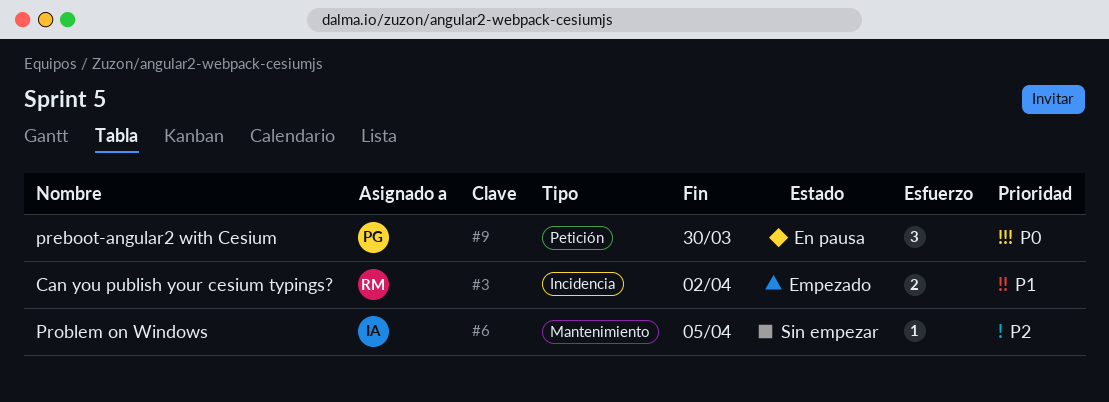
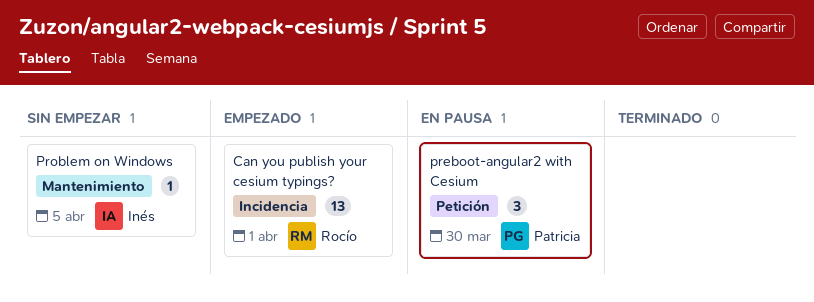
Can you publish your cesium typings?, estimate: 2 -> 13
Can you publish your cesium typings?, due: Apr 2 -> Apr 1

